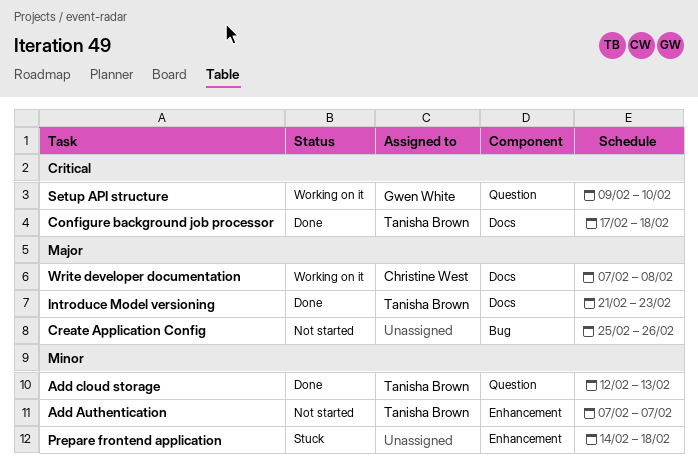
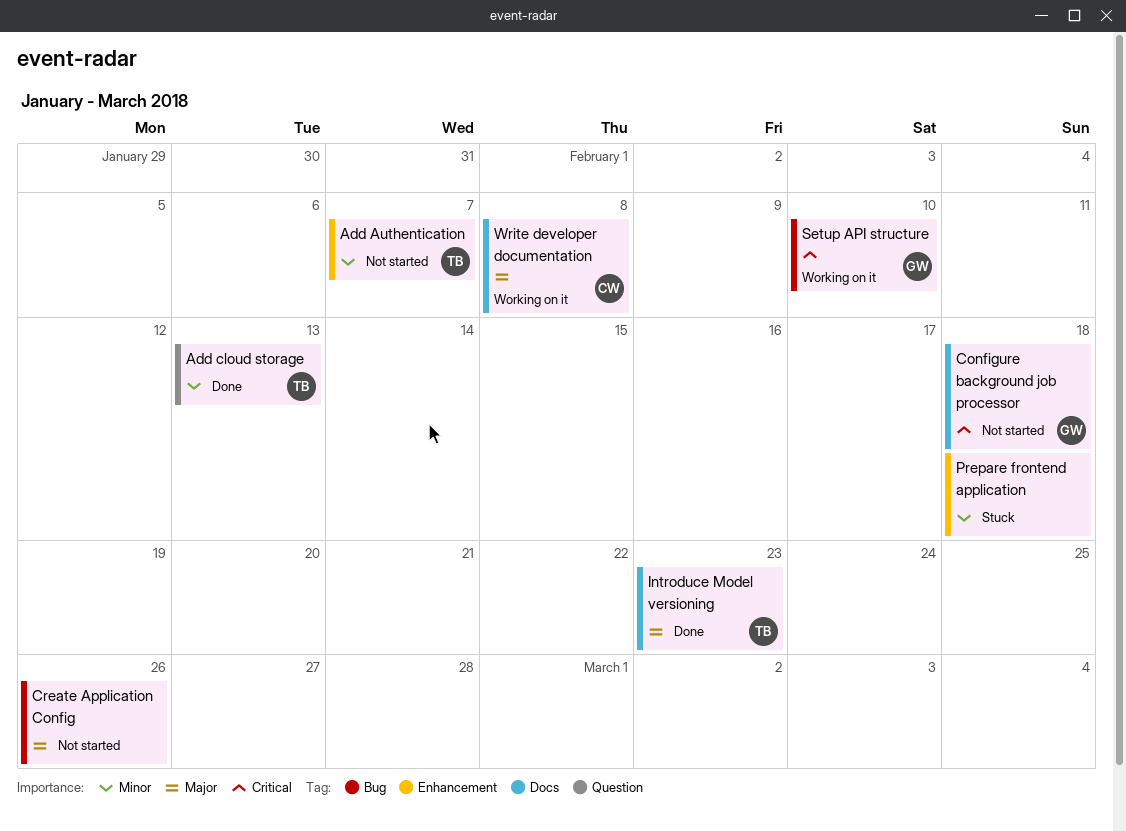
Configure background job processor, status: Done -> Not started
Configure background job processor, owner: Tanisha Brown -> Gwen White
Setup API structure, label: Question -> Bug

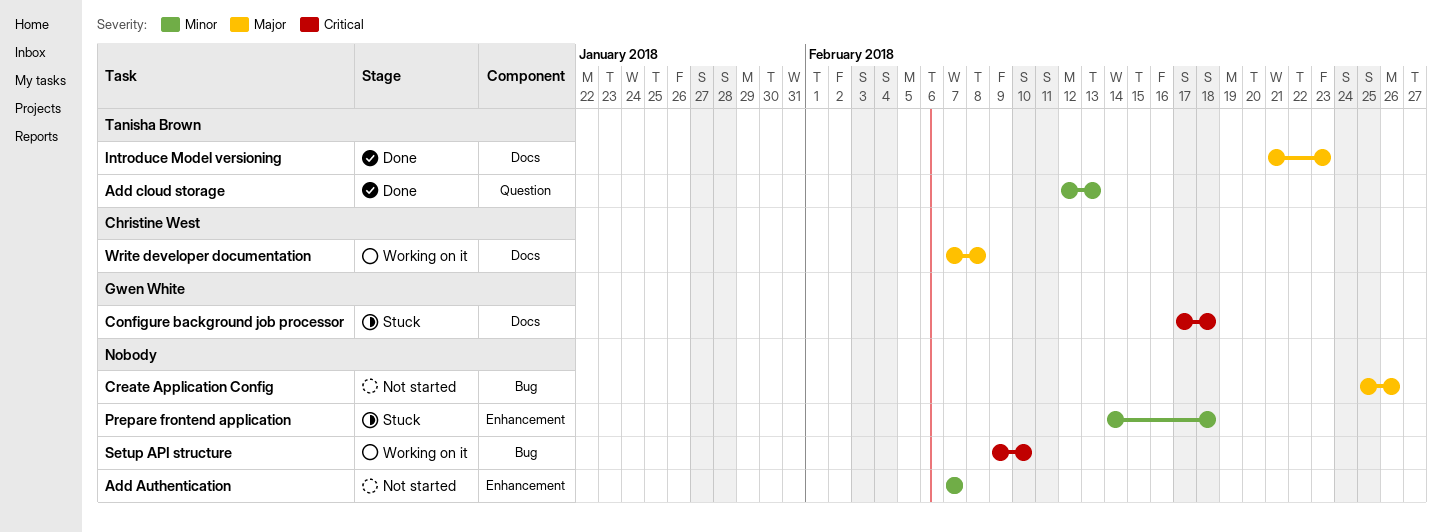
Add Authentication, owner: Tanisha Brown -> none
Configure background job processor, status: Not started -> Stuck
Setup API structure, owner: Gwen White -> none

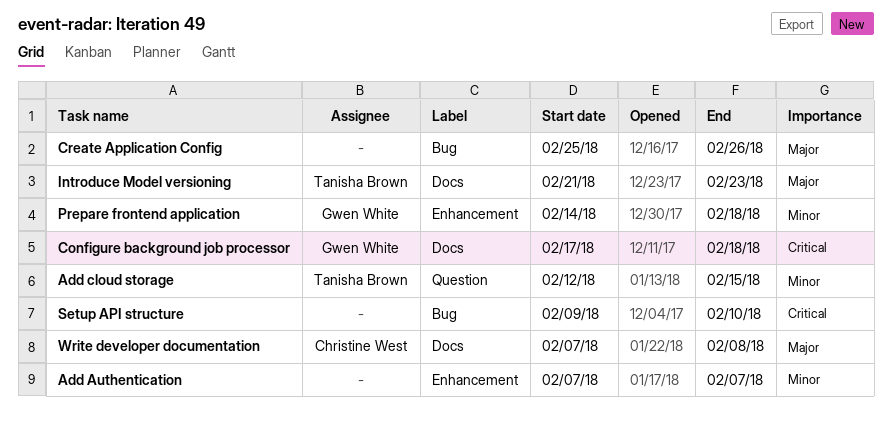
Add cloud storage, due: Feb 13 -> Feb 15
Prepare frontend application, owner: none -> Gwen White

